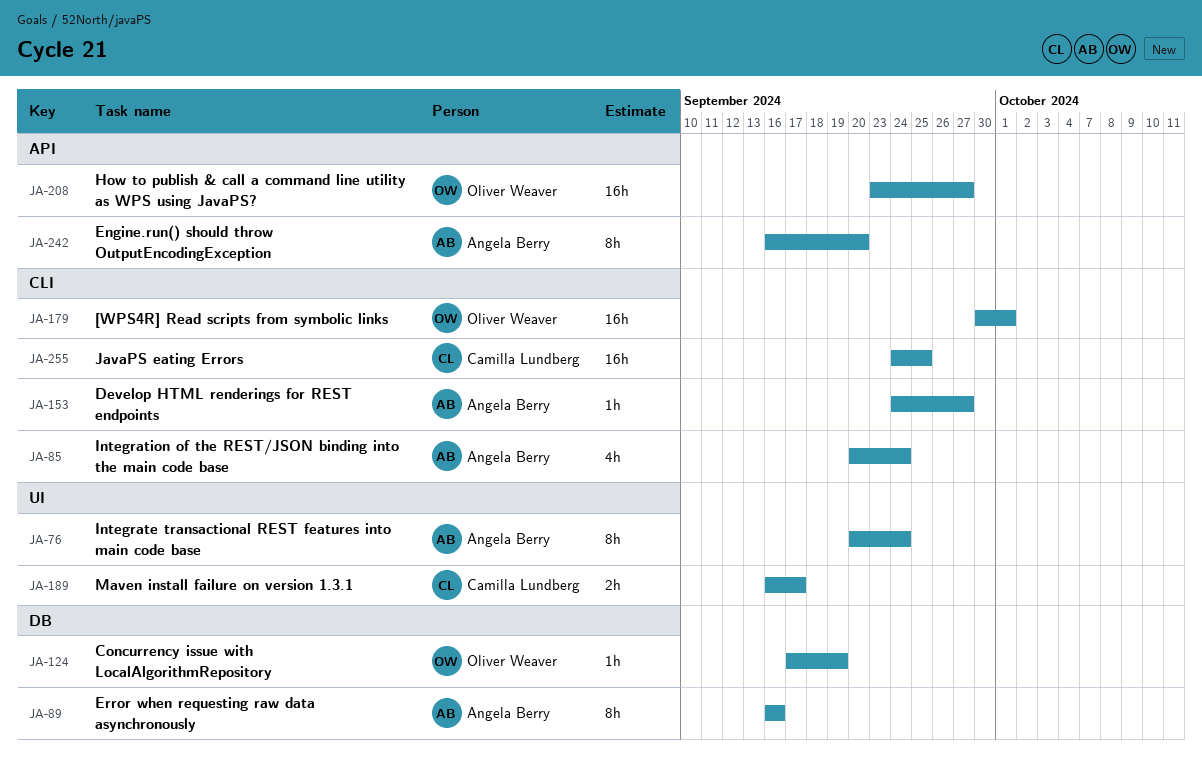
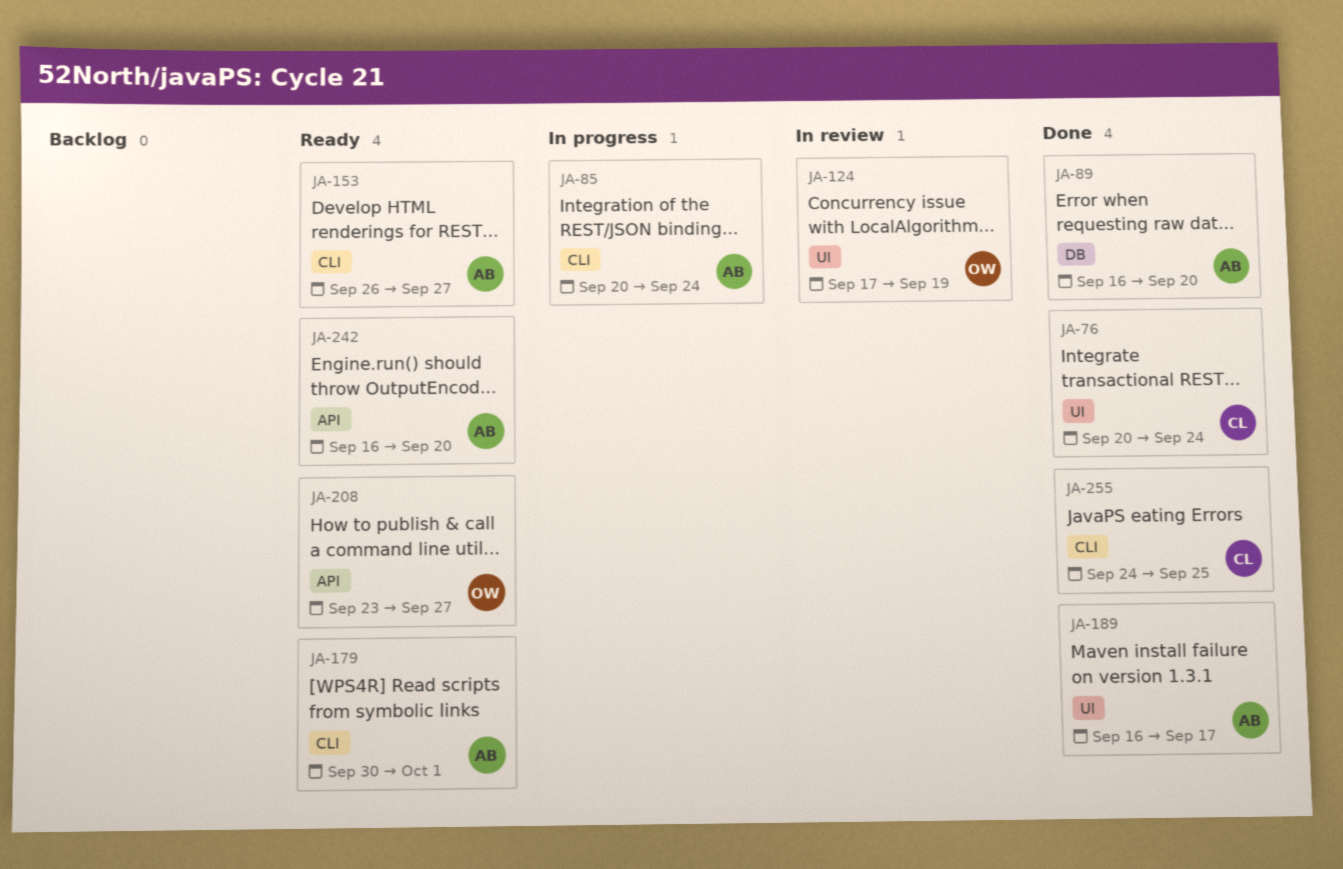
JA-76, owner: Angela Berry -> Camilla Lundberg
JA-89, due: Sep 16 -> Sep 20
JA-124, label: DB -> UI
JA-153, start: Sep 24 -> Sep 26
JA-179, owner: Oliver Weaver -> Angela Berry
JA-189, owner: Camilla Lundberg -> Angela Berry

